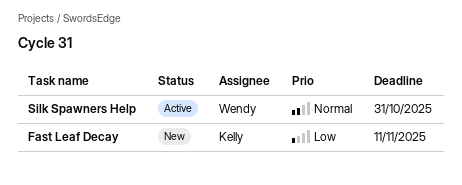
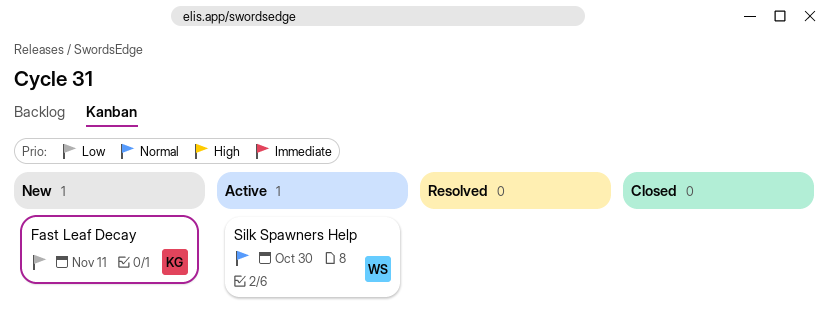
Silk Spawners Help, due: Oct 31 -> Oct 30

